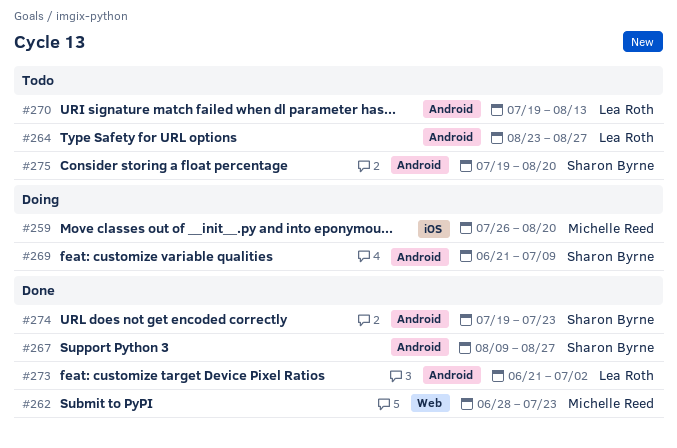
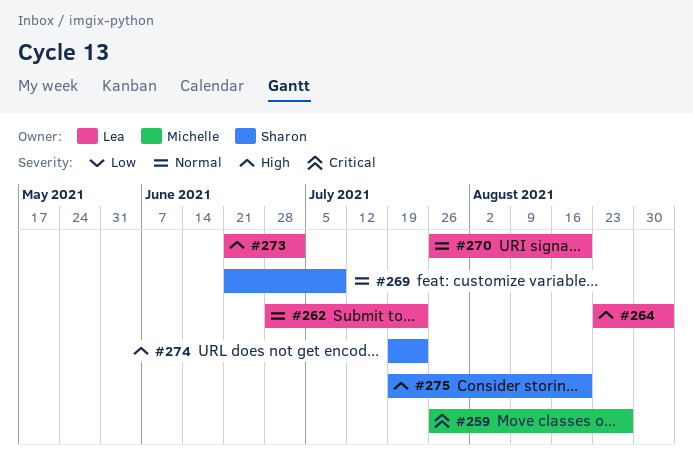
#259, due: Aug 20 -> Aug 27
#262, owner: Michelle Reed -> Lea Roth
#264, due: Aug 27 -> Sep 3
#267: present -> none
#270, start: Jul 19 -> Jul 26
#270, due: Aug 13 -> Aug 20

